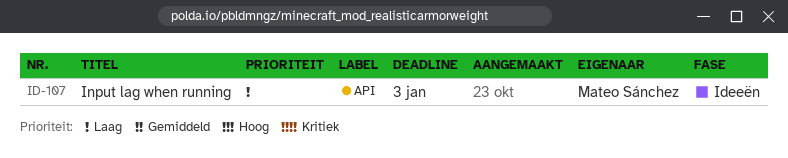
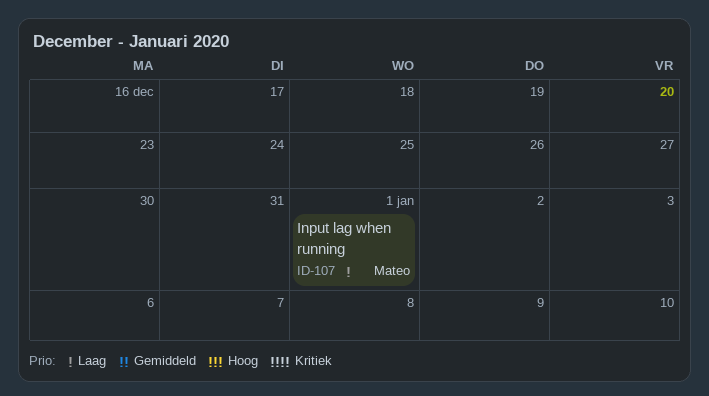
ID-107, due: Jan 3 -> Jan 1

